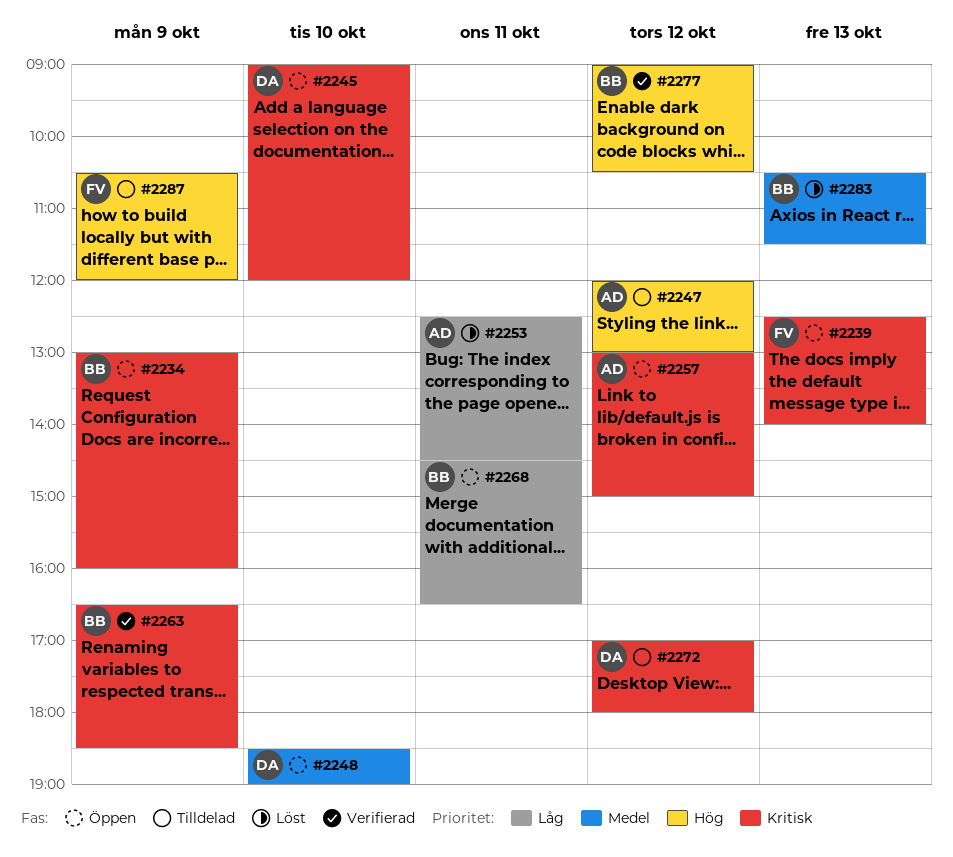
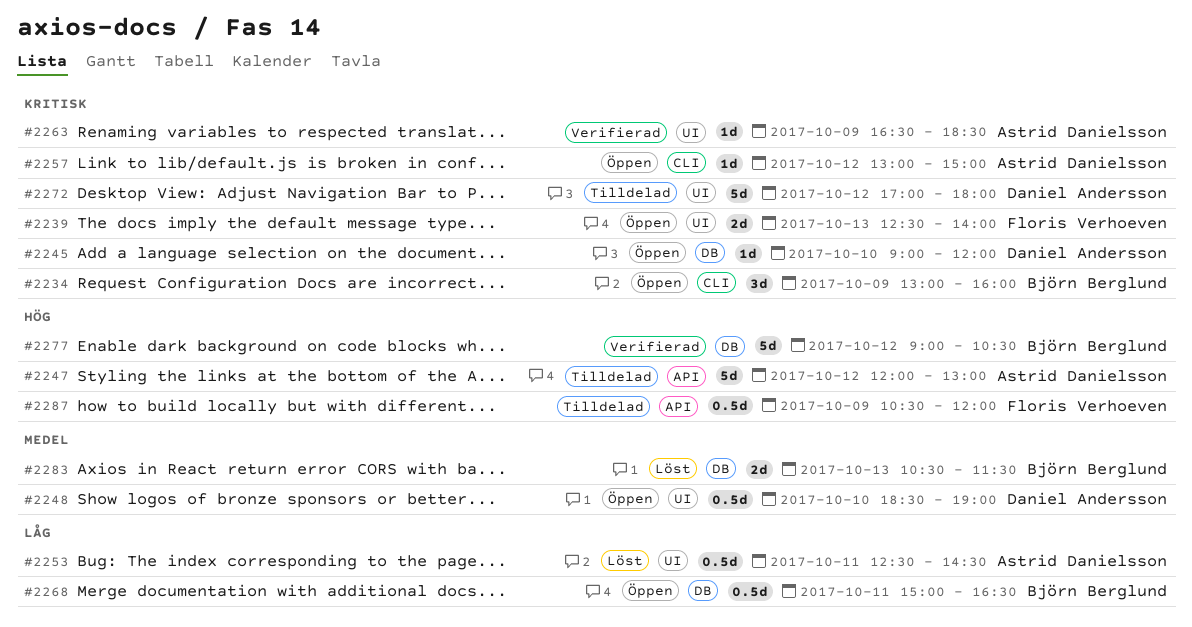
#2263, owner: Björn Berglund -> Astrid Danielsson
#2268, begins: 14:30 -> 15:00

